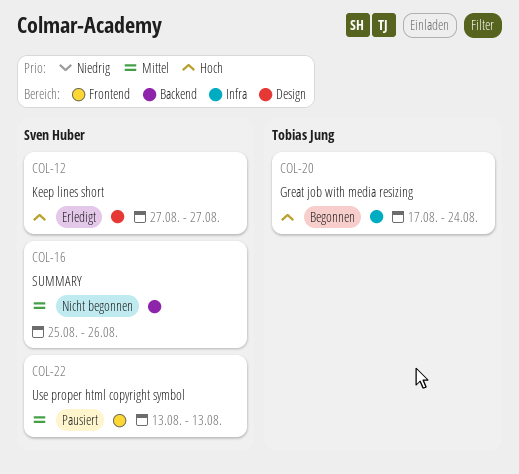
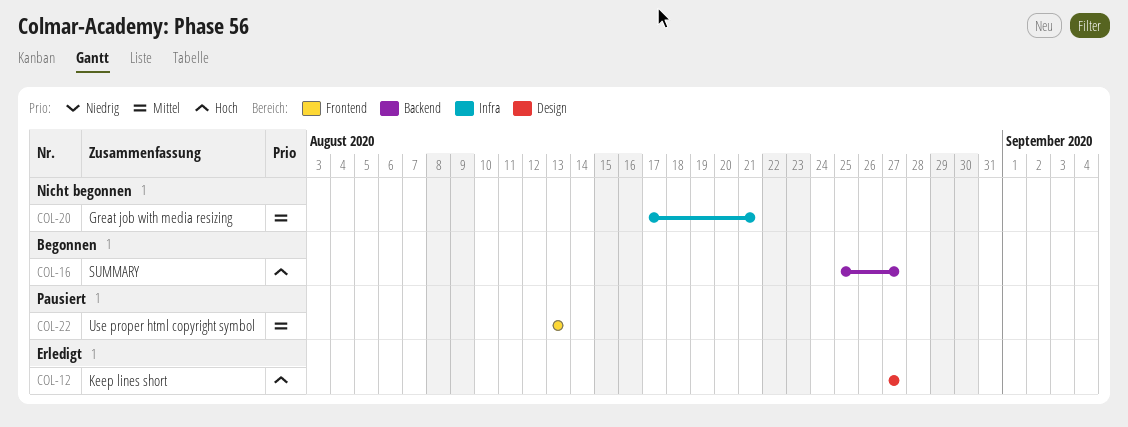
COL-16, status: Nicht begonnen -> Begonnen
COL-16, priority: Mittel -> Hoch
COL-16, due: Aug 26 -> Aug 27
COL-20, status: Begonnen -> Nicht begonnen
COL-20, priority: Hoch -> Mittel
COL-20, due: Aug 24 -> Aug 21

